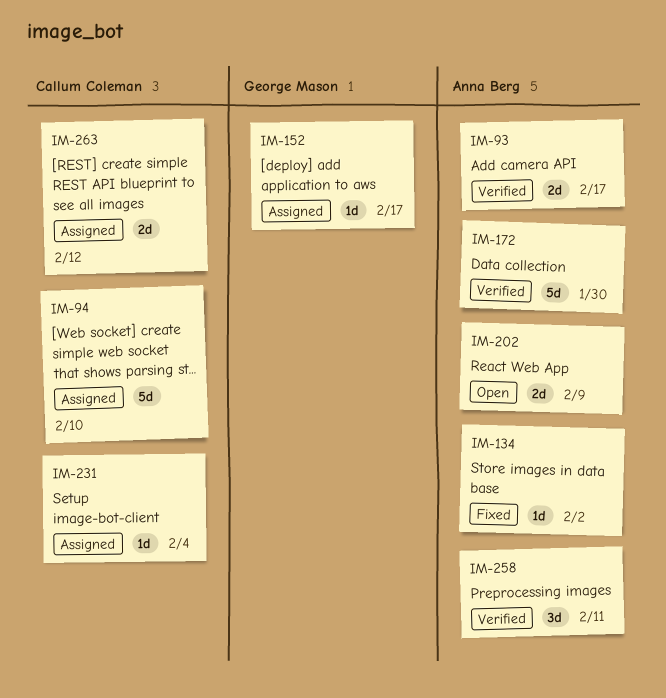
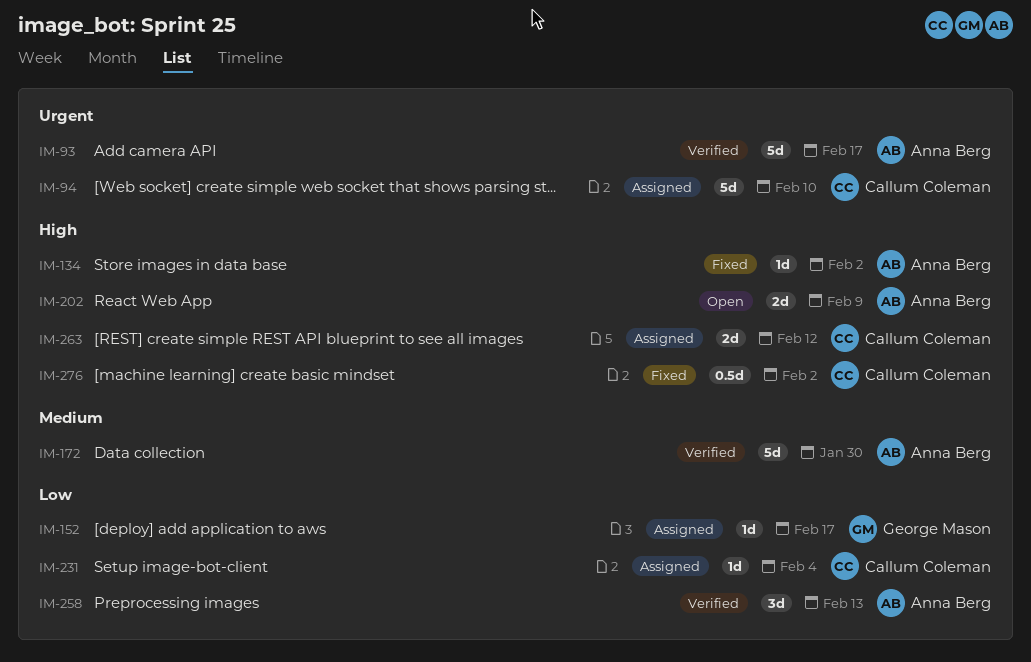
IM-93, estimate: 2d -> 5d
IM-258, due: Feb 11 -> Feb 13
IM-276: none -> present

